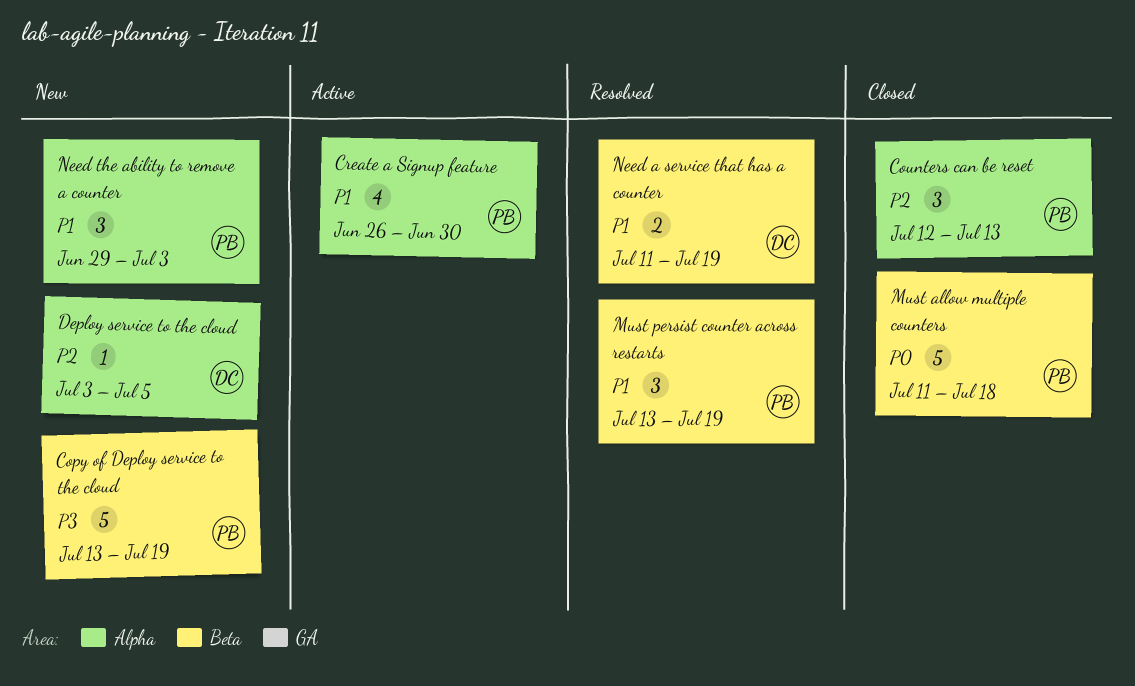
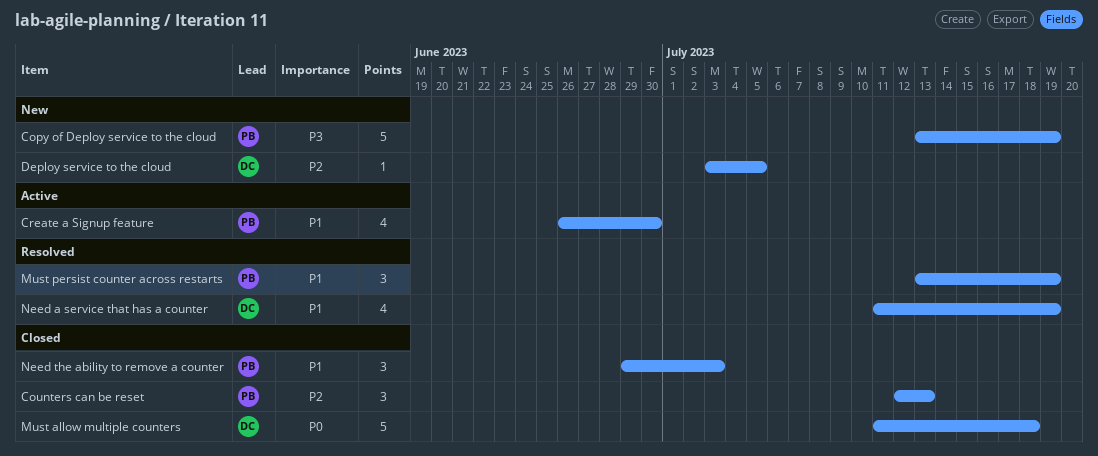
Must allow multiple counters, owner: PB -> DC
Need a service that has a counter, estimate: 2 -> 4
Need the ability to remove a counter, status: New -> Closed

